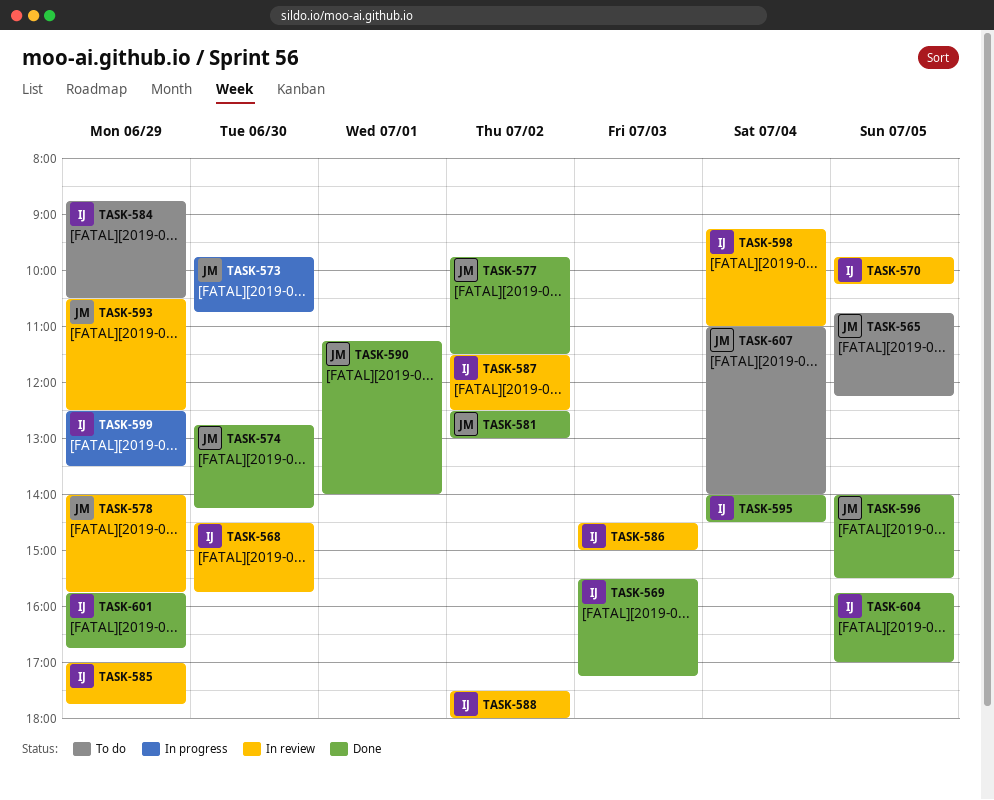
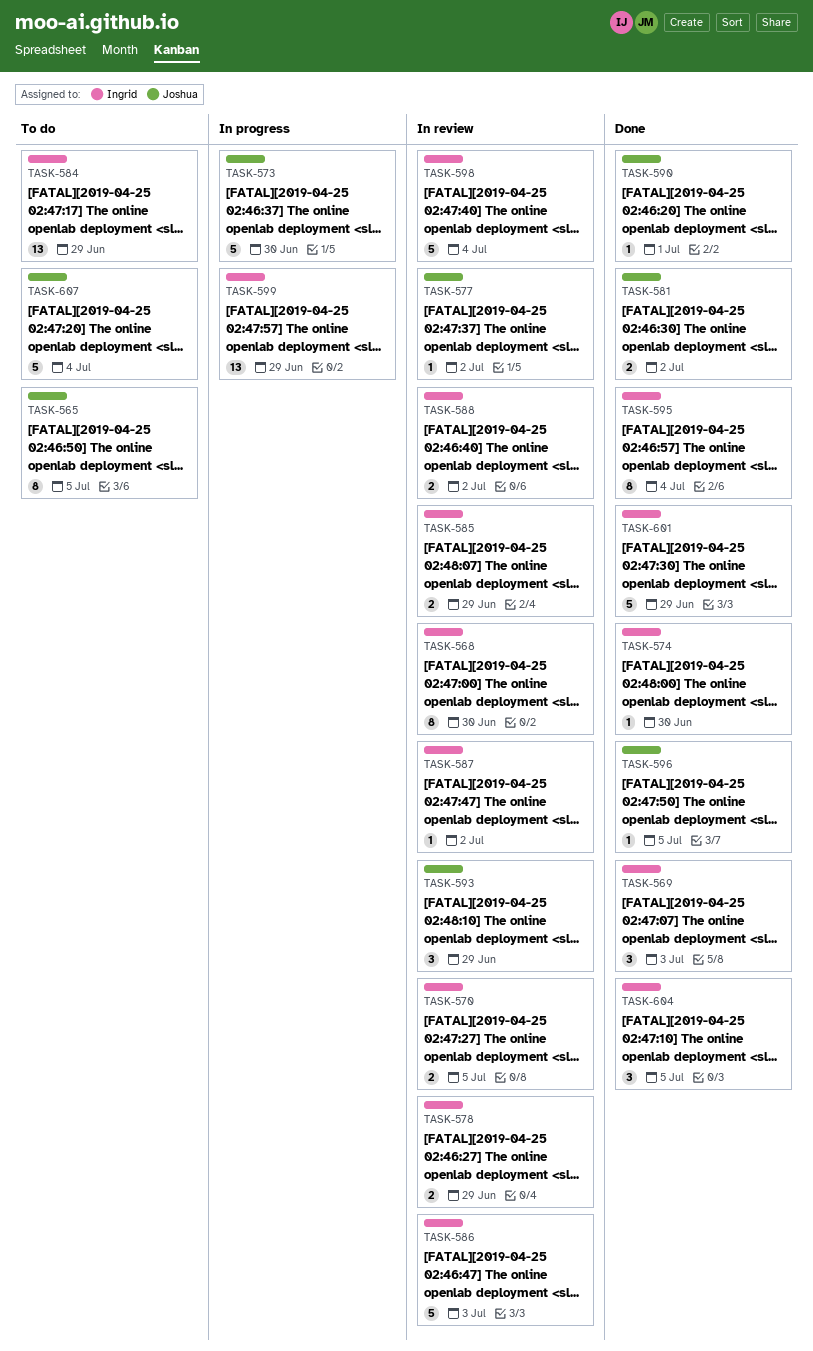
TASK-574, owner: Joshua -> Ingrid
TASK-577, status: Done -> In review
TASK-578, owner: Joshua -> Ingrid

